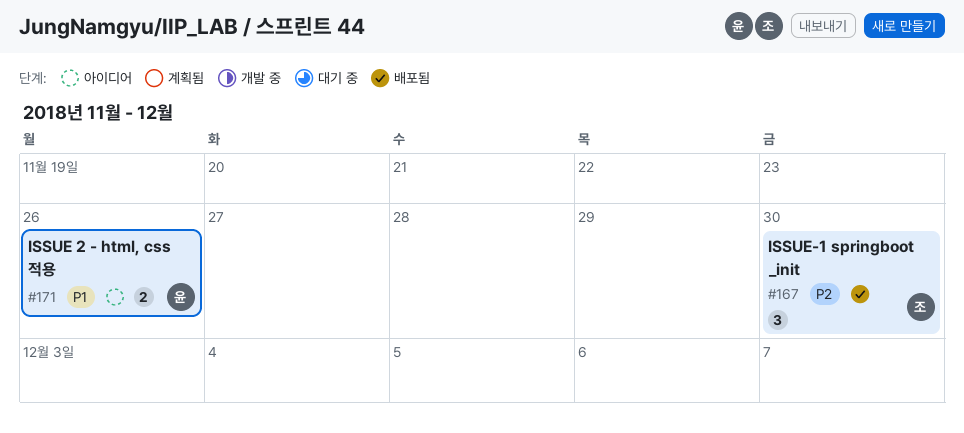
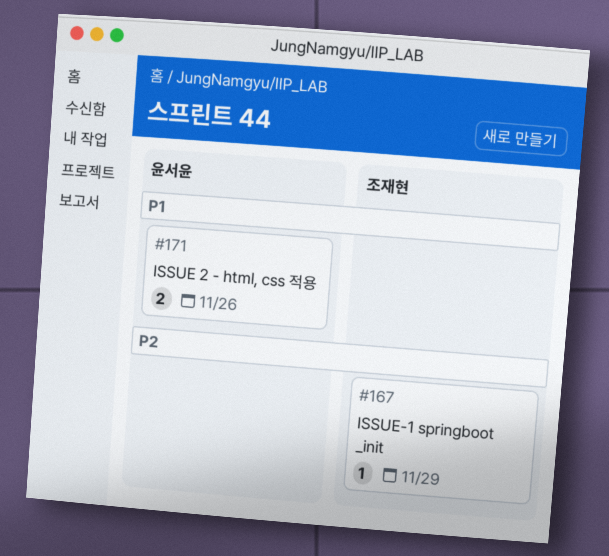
#167, estimate: 3 -> 1
#167, due: Nov 30 -> Nov 29

